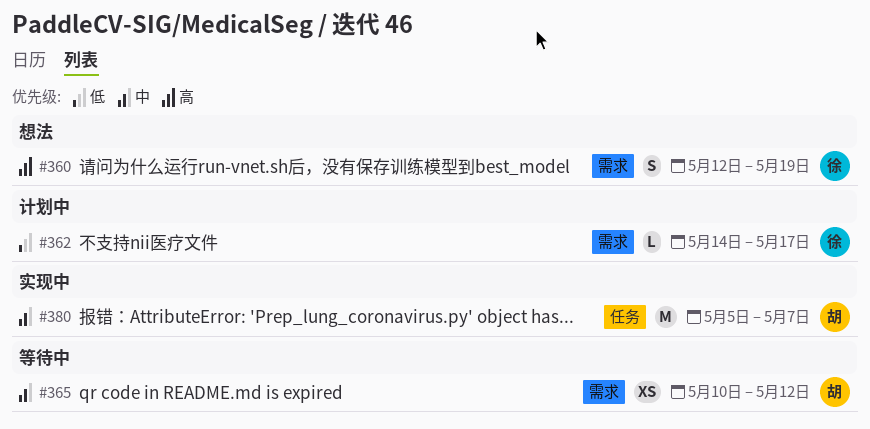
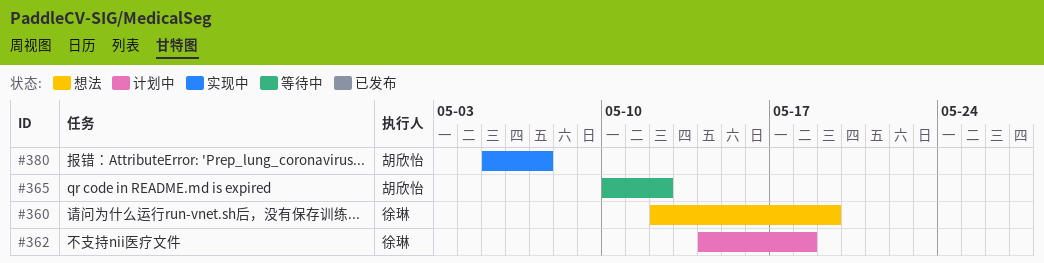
#362, due: May 17 -> May 18

